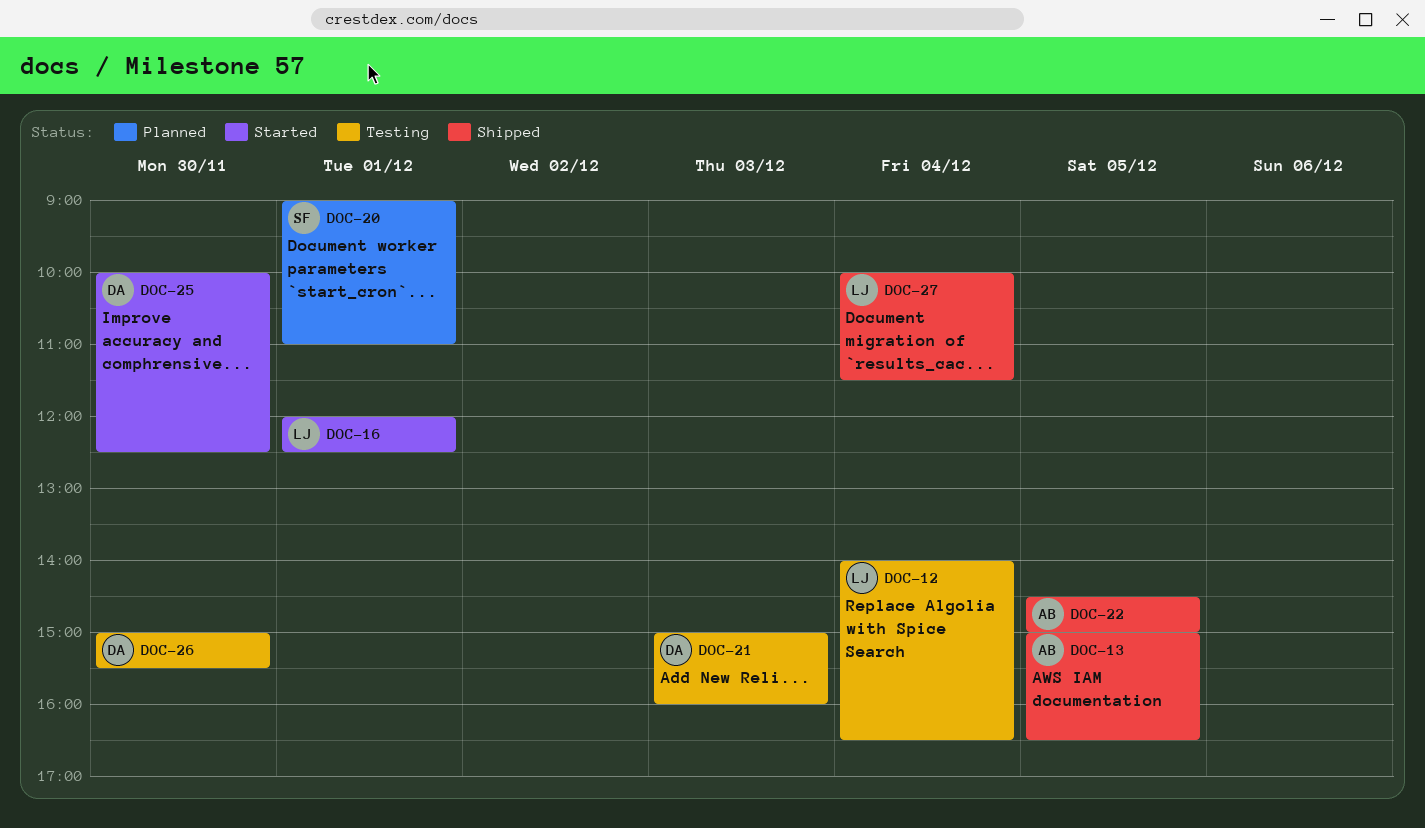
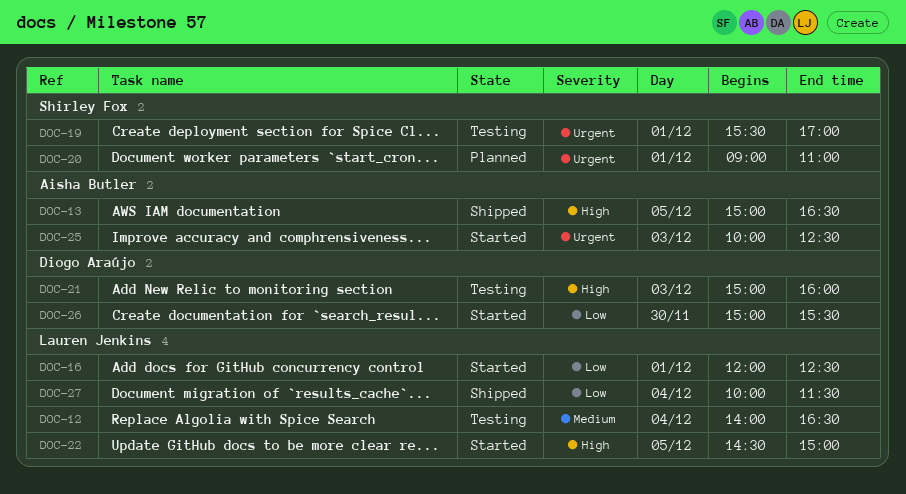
DOC-19: none -> present
DOC-22, status: Shipped -> Started
DOC-22, owner: Aisha Butler -> Lauren Jenkins
DOC-25, owner: Diogo Araújo -> Aisha Butler
DOC-25, day: Nov 30 -> Dec 3
DOC-26, status: Testing -> Started

